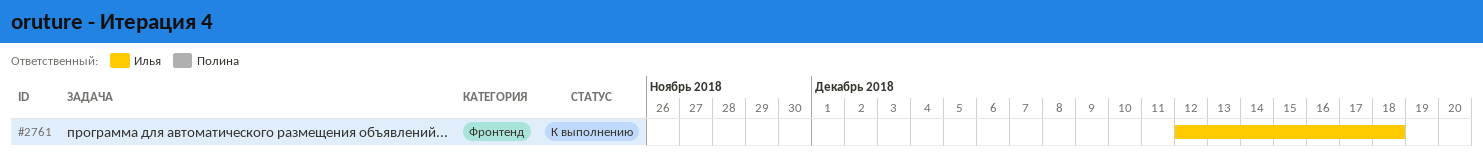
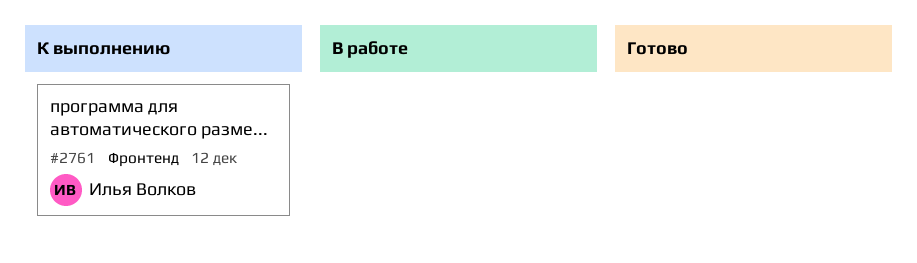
#2761, due: Dec 18 -> Dec 12

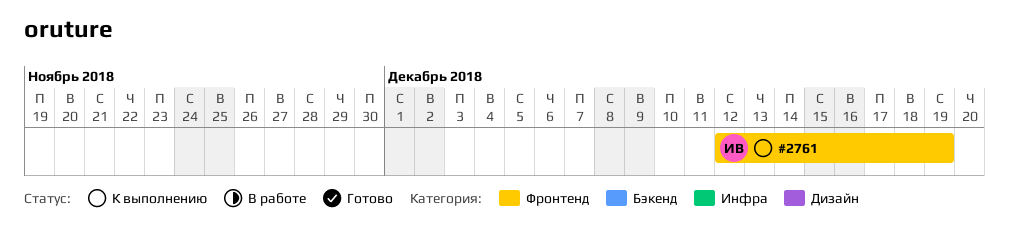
#2761, due: Dec 12 -> Dec 19

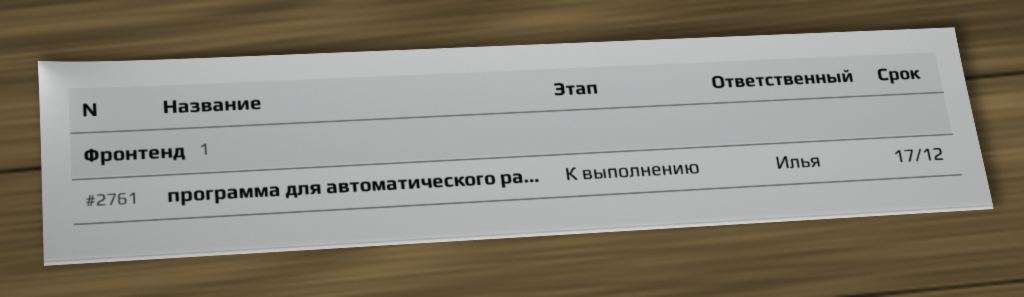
#2761, due: Dec 19 -> Dec 17

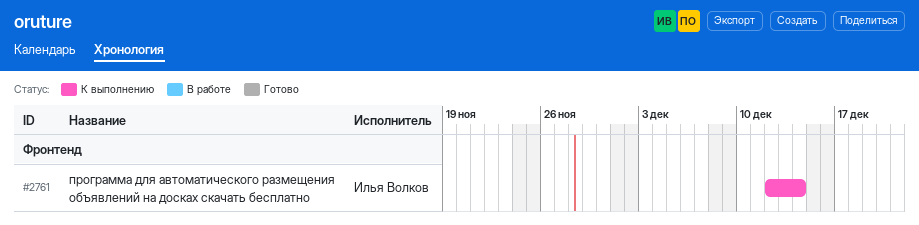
#2761, due: Dec 17 -> Dec 14

